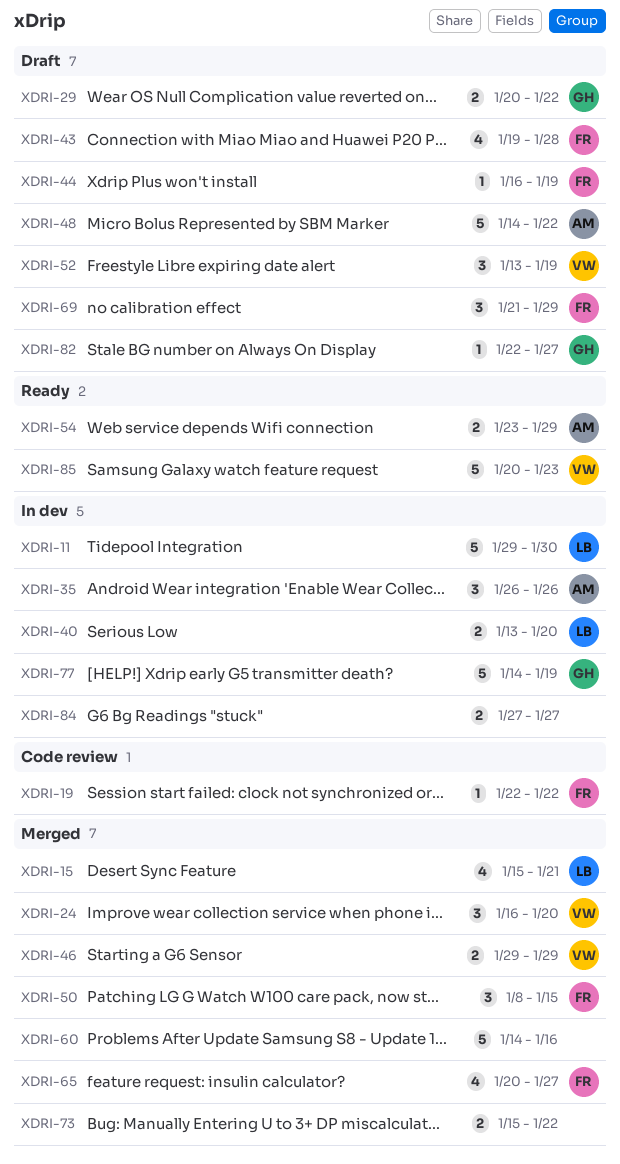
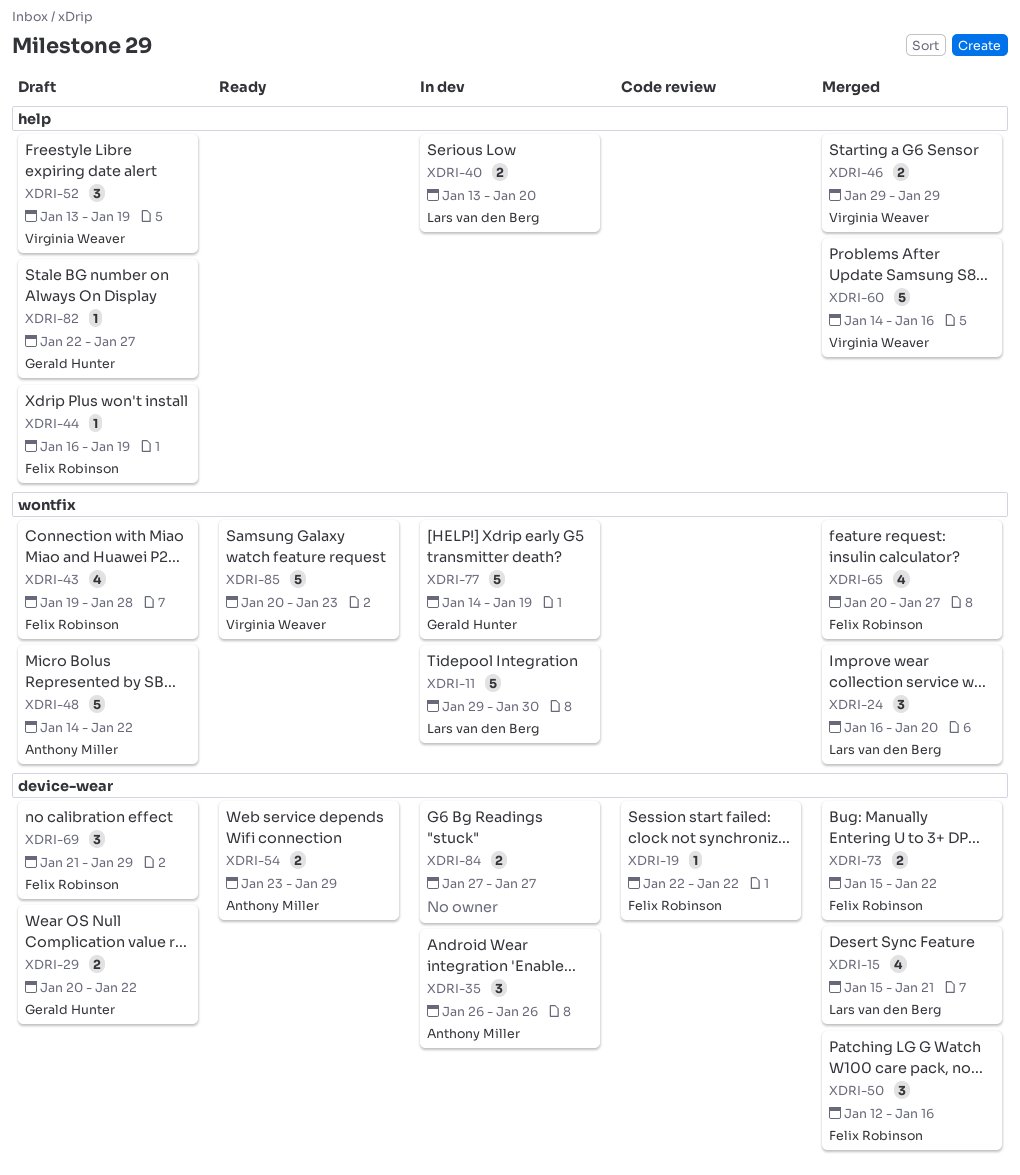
XDRI-24, owner: Virginia Weaver -> Lars van den Berg
XDRI-50, start: Jan 8 -> Jan 12
XDRI-50, due: Jan 15 -> Jan 16
XDRI-60, owner: none -> Virginia Weaver
XDRI-73, owner: none -> Felix Robinson

